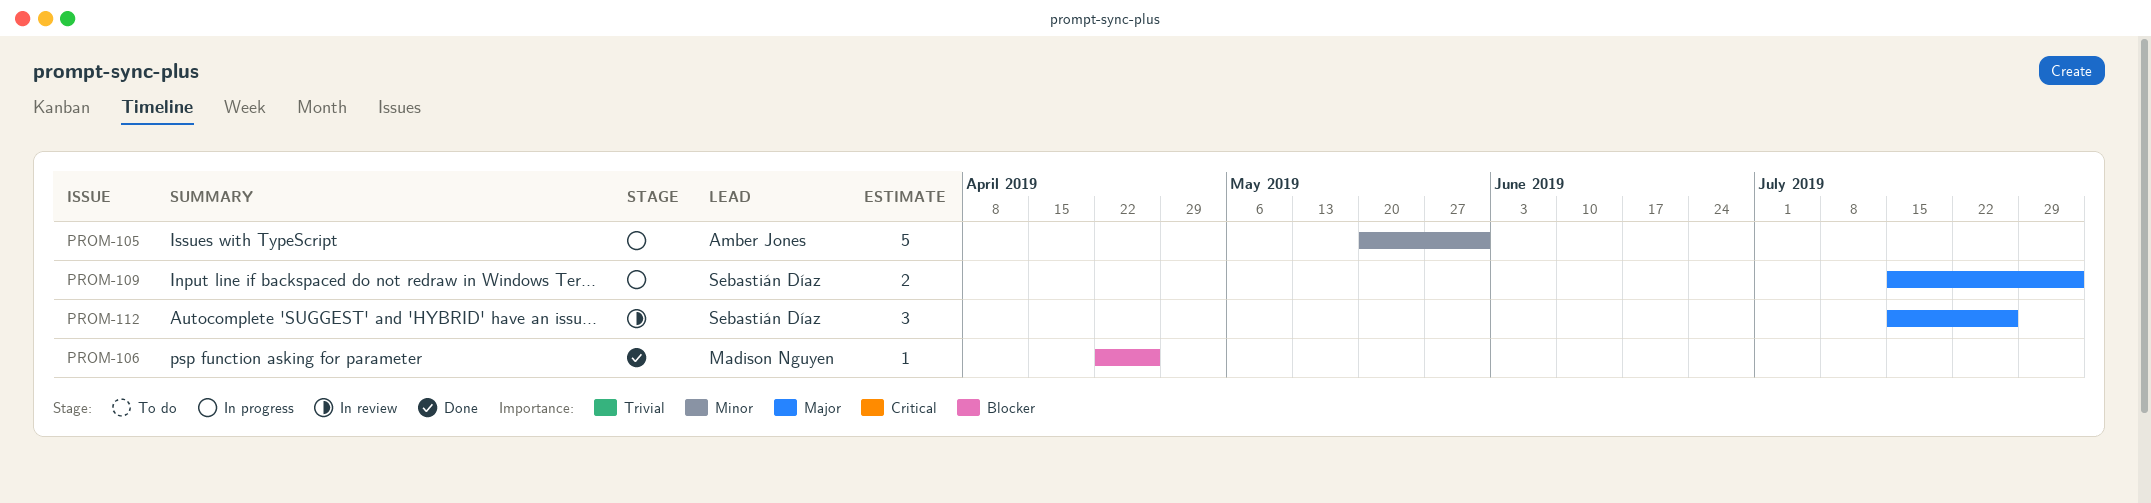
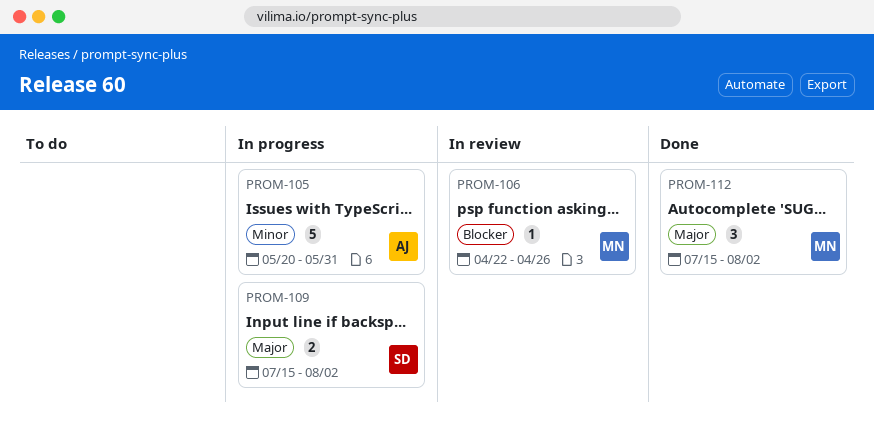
PROM-106, status: Done -> In review
PROM-112, status: In review -> Done
PROM-112, owner: Sebastián Díaz -> Madison Nguyen
PROM-112, due: Jul 26 -> Aug 2

